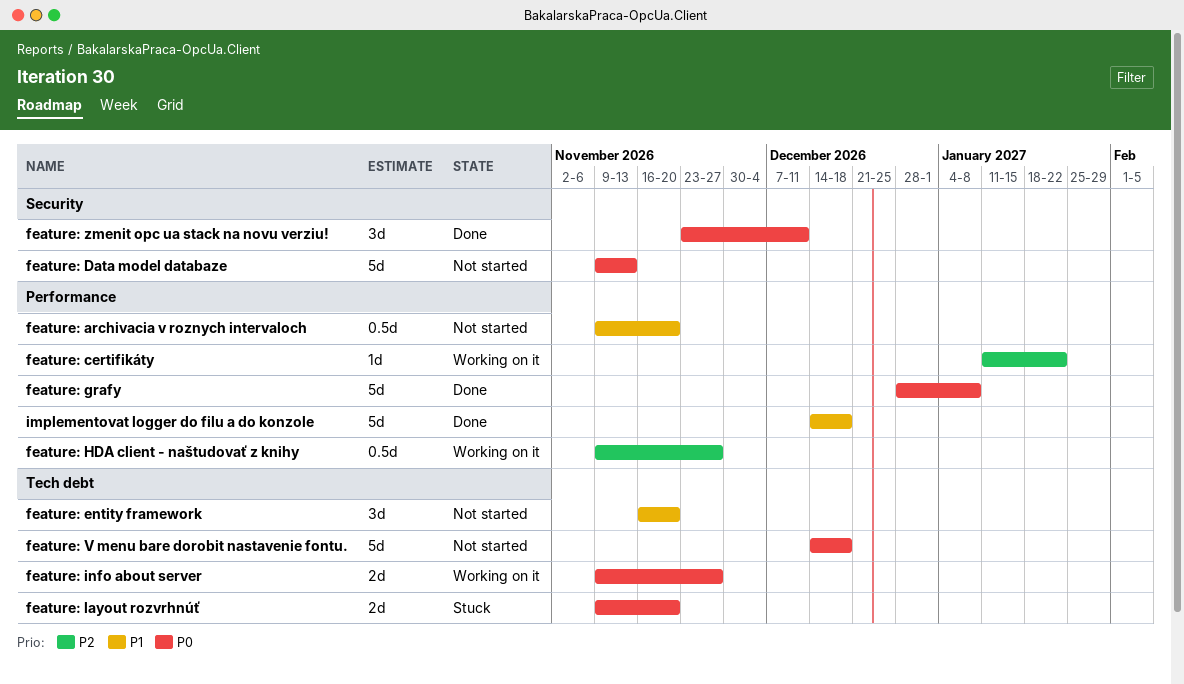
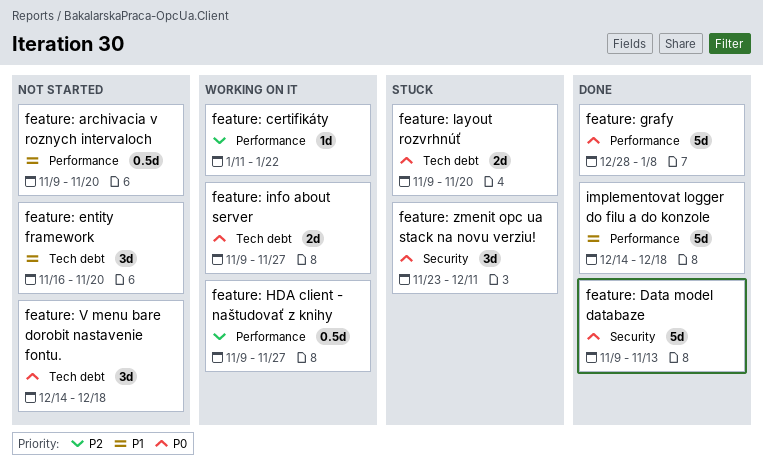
feature: Data model databaze, status: Not started -> Done
feature: V menu bare dorobit nastavenie fontu., estimate: 5d -> 3d
feature: zmenit opc ua stack na novu verziu!, status: Done -> Stuck

